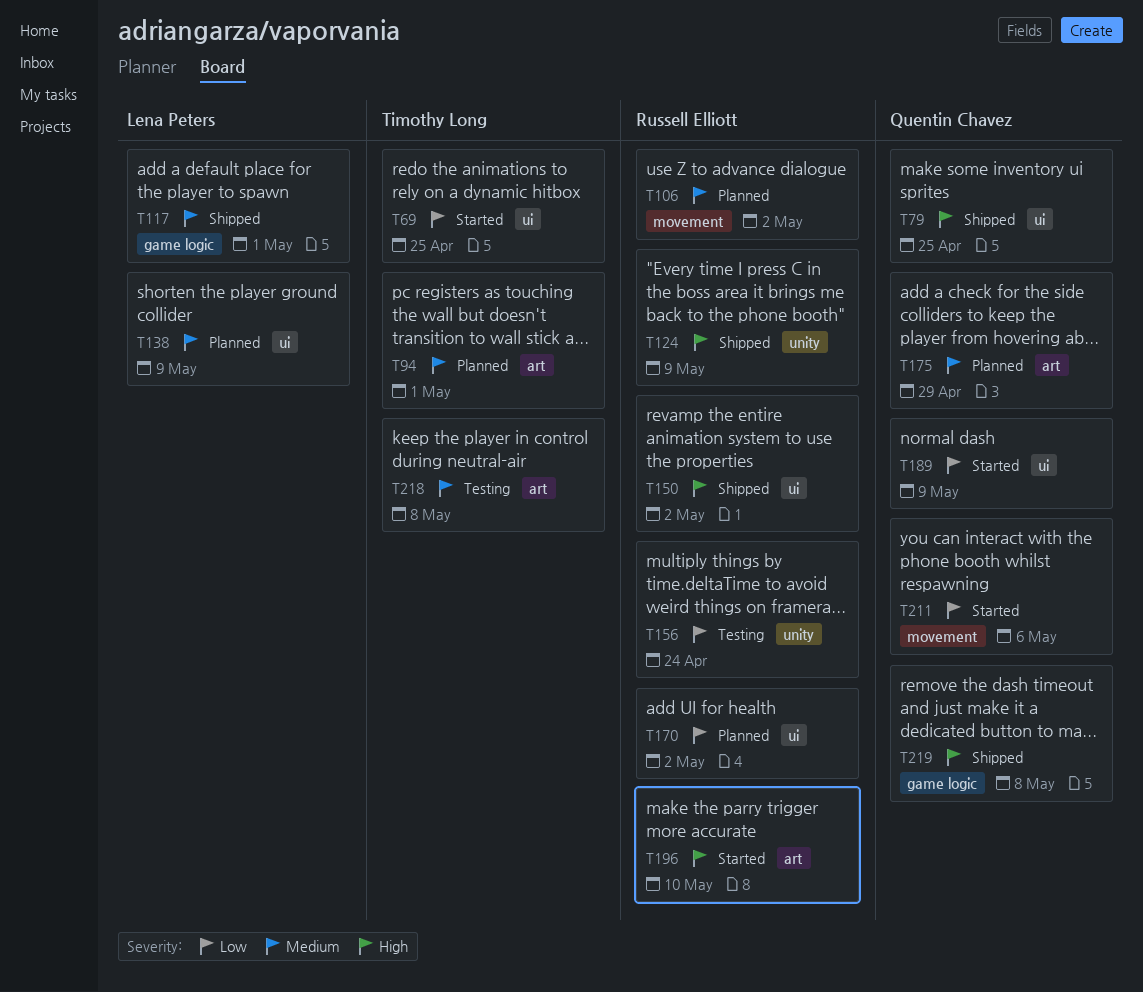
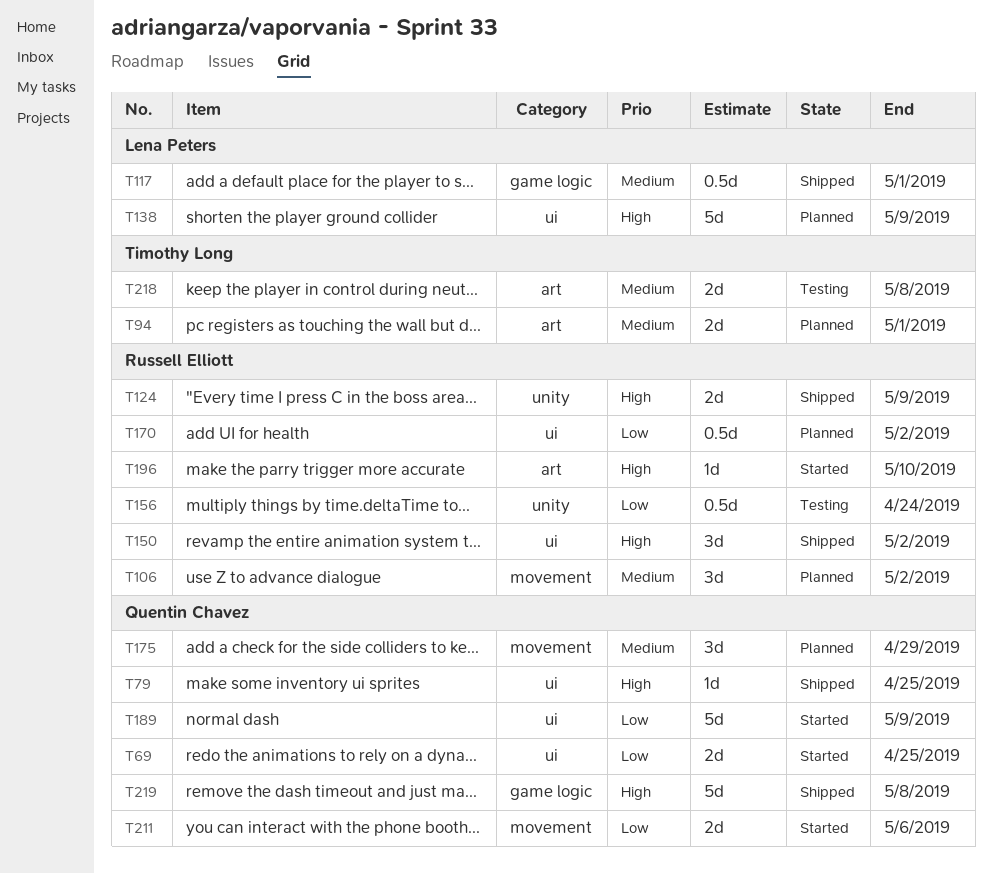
T69, owner: Timothy Long -> Quentin Chavez
T138, priority: Medium -> High
T175, label: art -> movement

